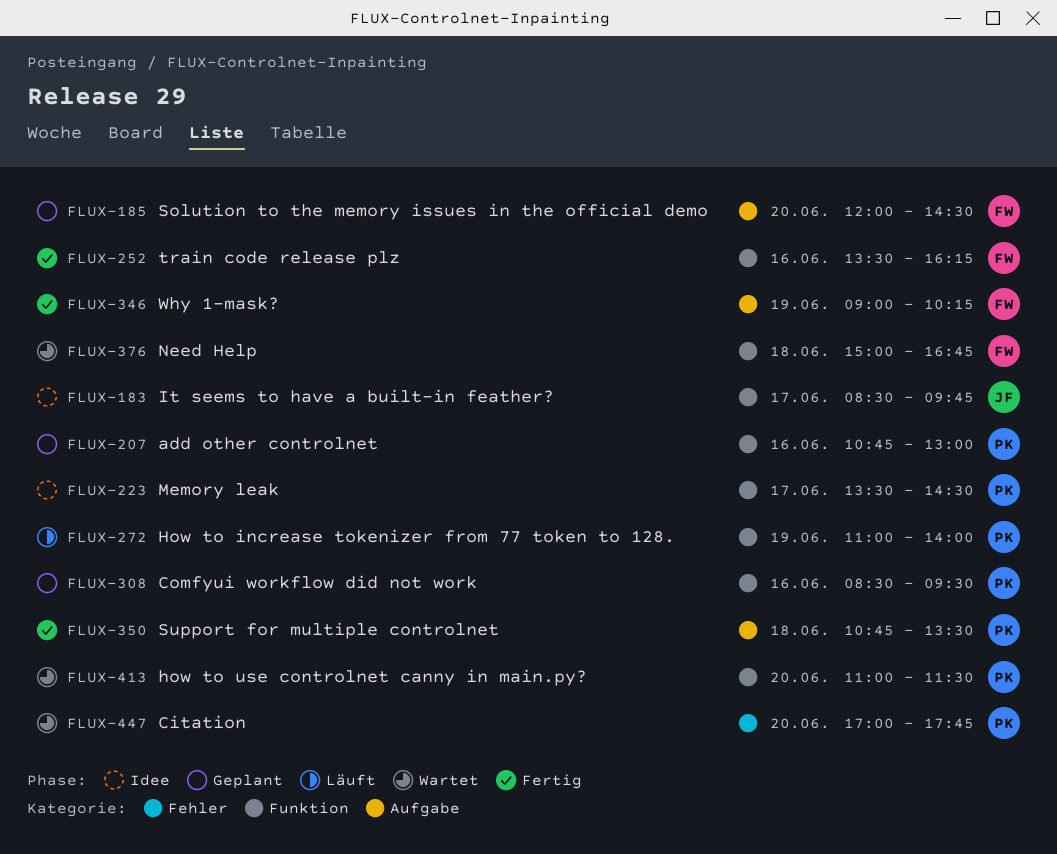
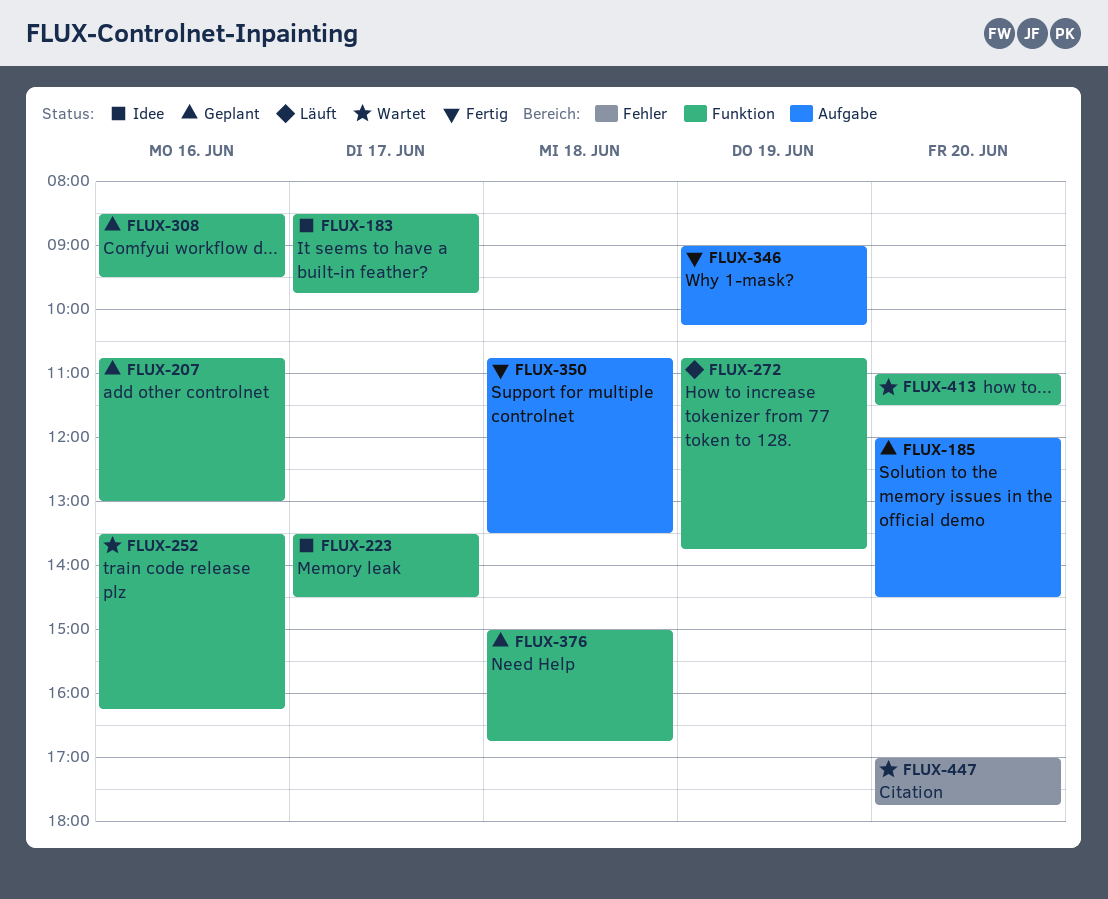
FLUX-252, status: Fertig -> Wartet
FLUX-272, begins: 11:00 -> 10:45
FLUX-272, ends: 14:00 -> 13:45
FLUX-376, status: Wartet -> Geplant

